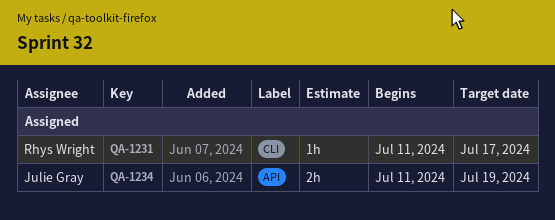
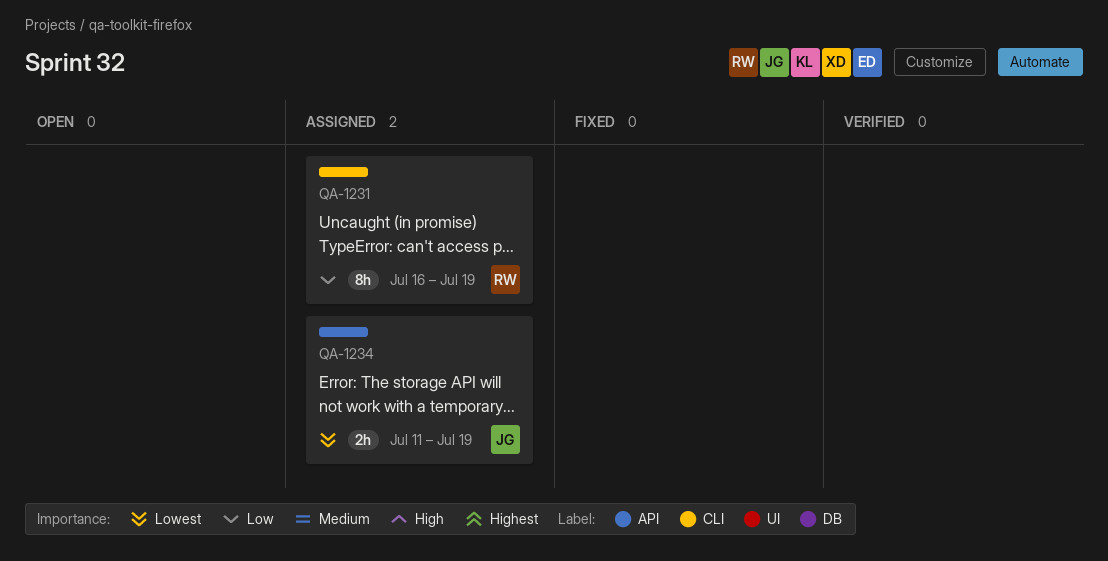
QA-1231, estimate: 1h -> 8h
QA-1231, start: Jul 11 -> Jul 16
QA-1231, due: Jul 17 -> Jul 19

